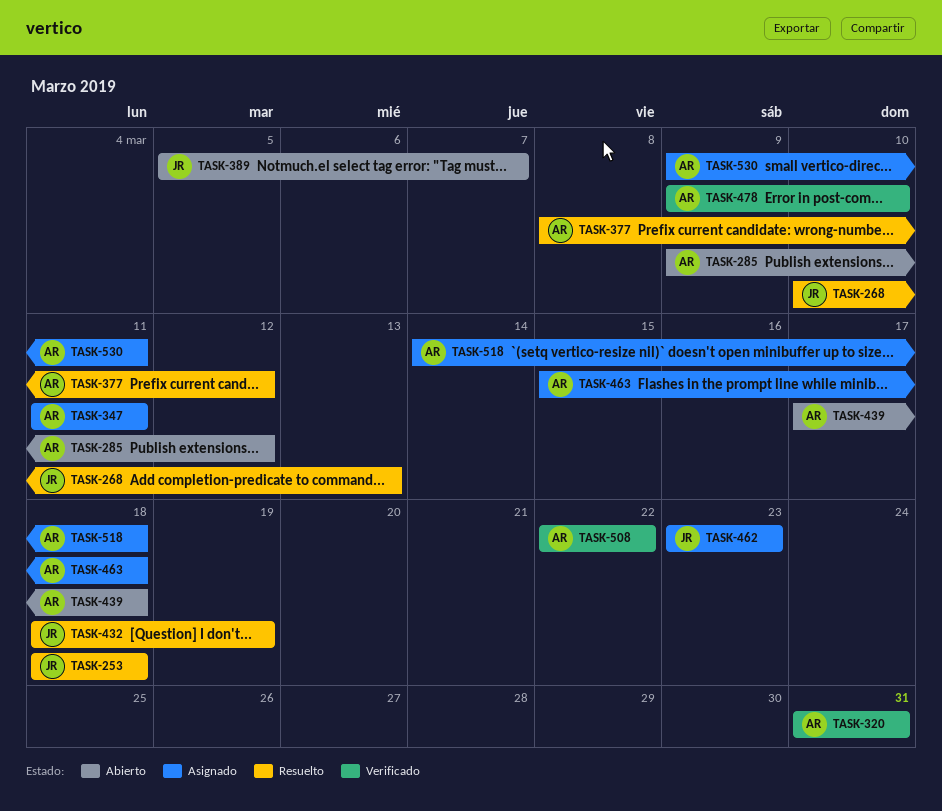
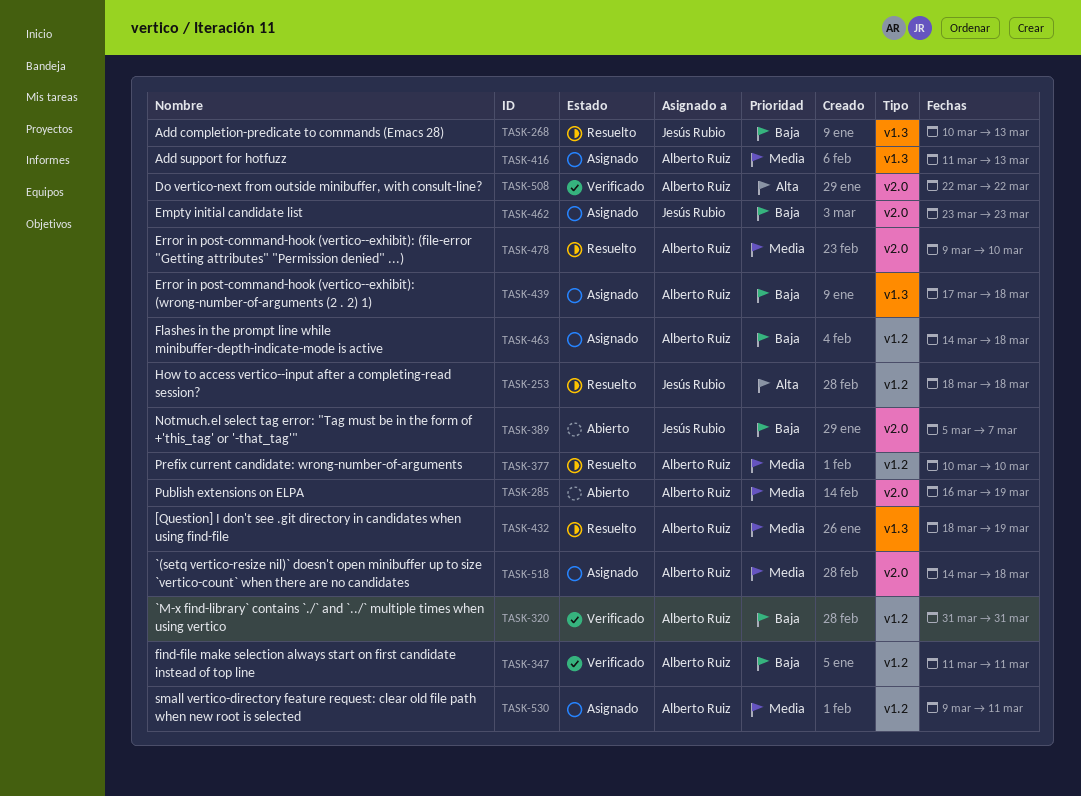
TASK-285, start: Mar 9 -> Mar 16
TASK-285, due: Mar 12 -> Mar 19
TASK-347, status: Asignado -> Verificado
TASK-377, start: Mar 8 -> Mar 10
TASK-377, due: Mar 12 -> Mar 10
TASK-416: none -> present
TASK-432, owner: Jesús Rubio -> Alberto Ruiz
TASK-439, status: Abierto -> Asignado
TASK-463, start: Mar 15 -> Mar 14
TASK-478, status: Verificado -> Resuelto

